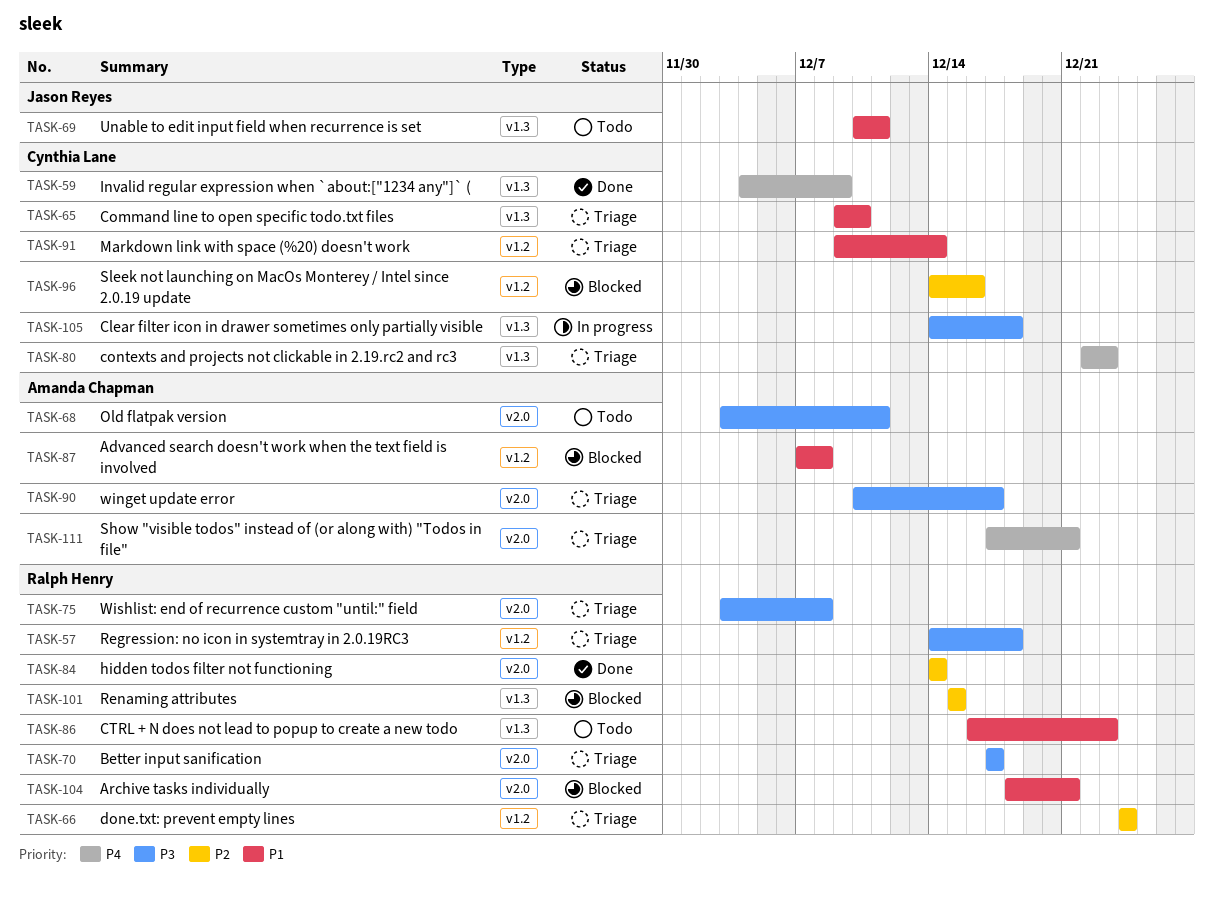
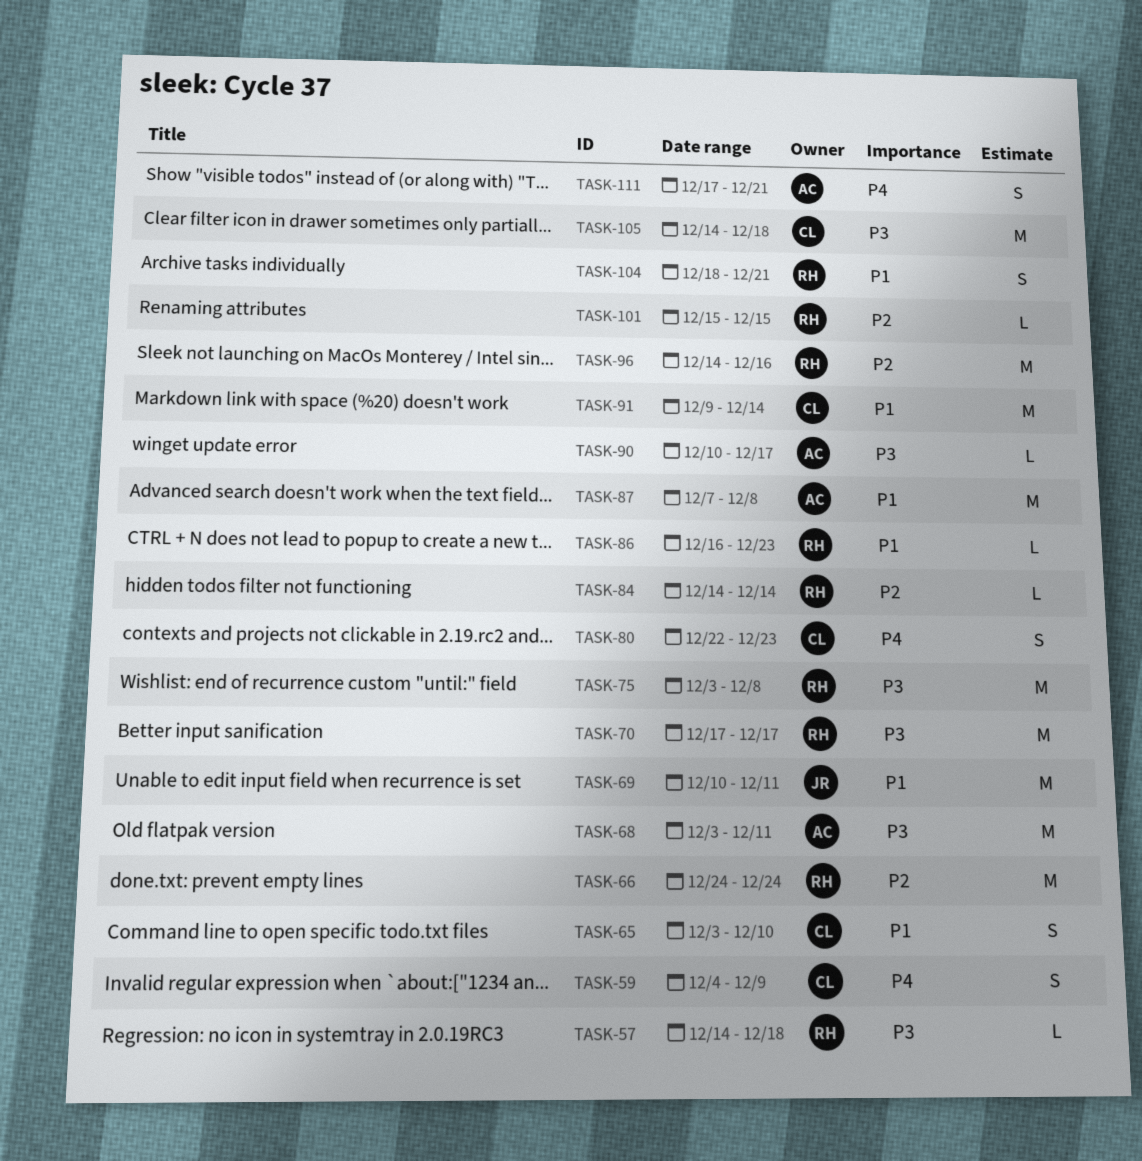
TASK-65, start: Dec 9 -> Dec 3
TASK-96, owner: Cynthia Lane -> Ralph Henry

